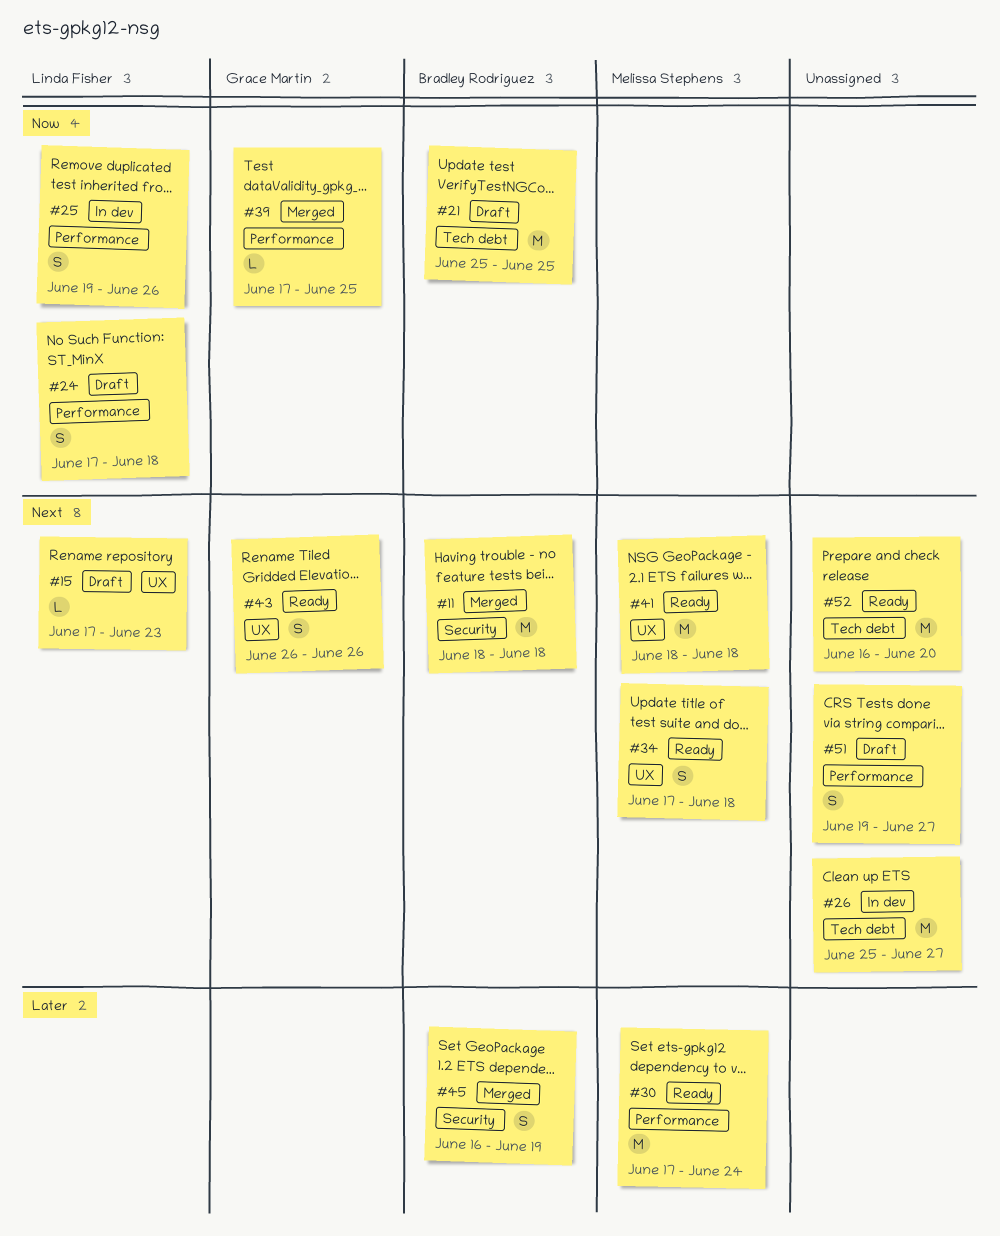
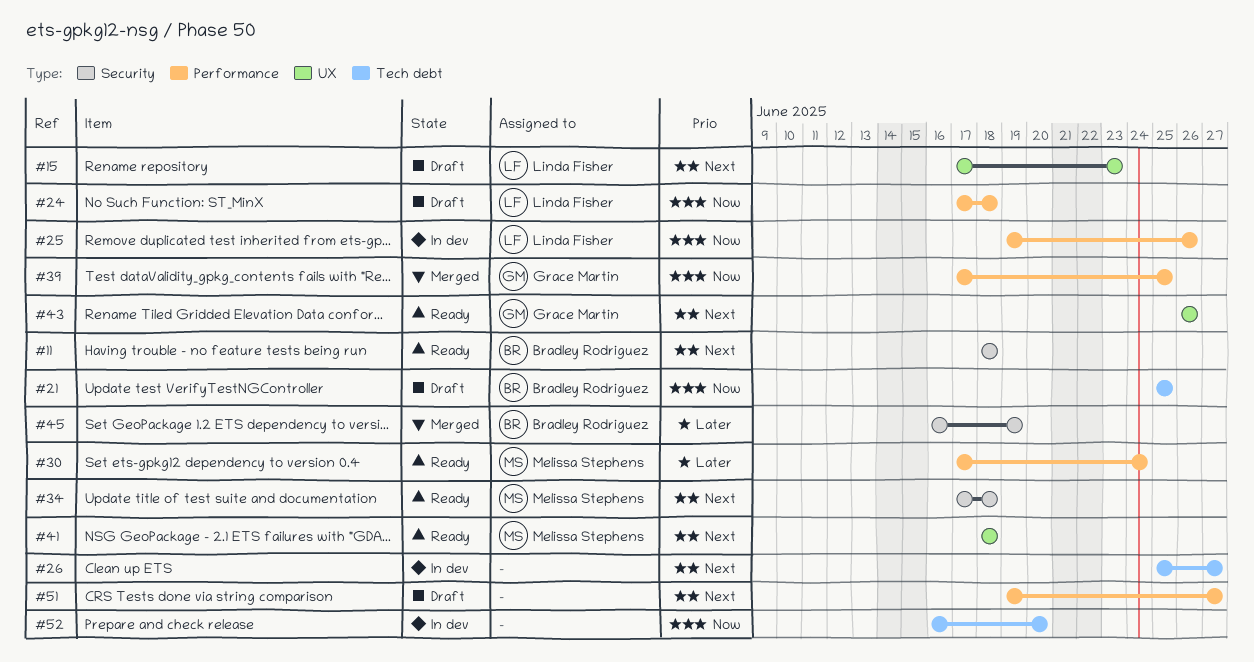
#11, status: Merged -> Ready
#34, label: UX -> Security
#52, status: Ready -> In dev
#52, priority: Next -> Now

